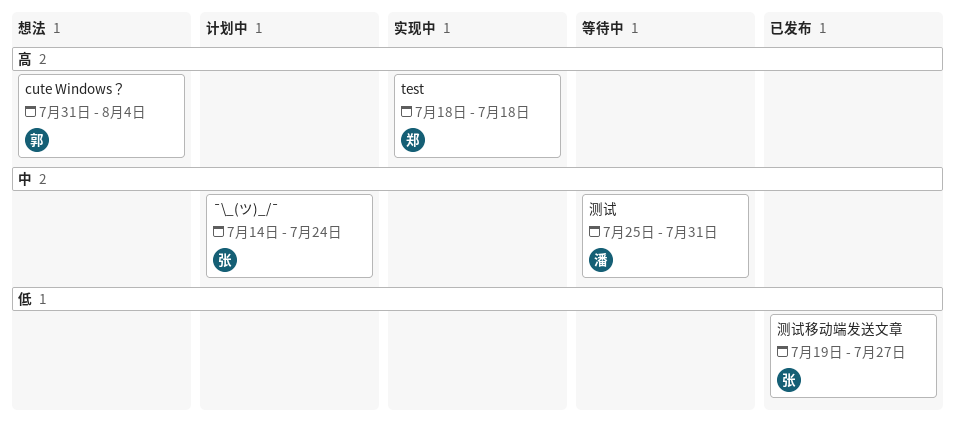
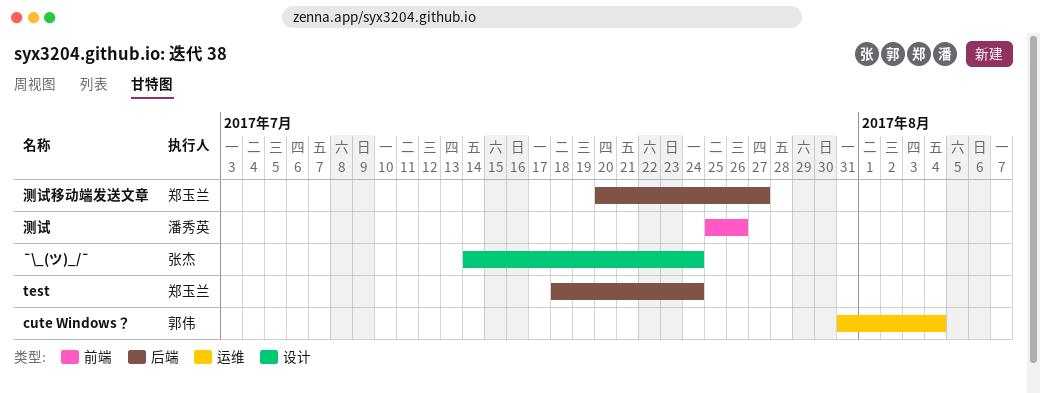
test, due: Jul 18 -> Jul 24
测试, due: Jul 31 -> Jul 26
测试移动端发送文章, owner: 张杰 -> 郑玉兰
测试移动端发送文章, start: Jul 19 -> Jul 20

